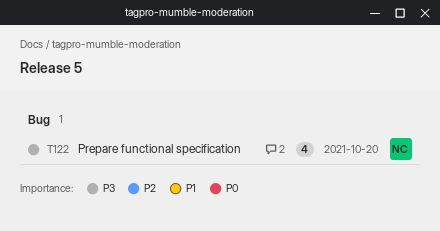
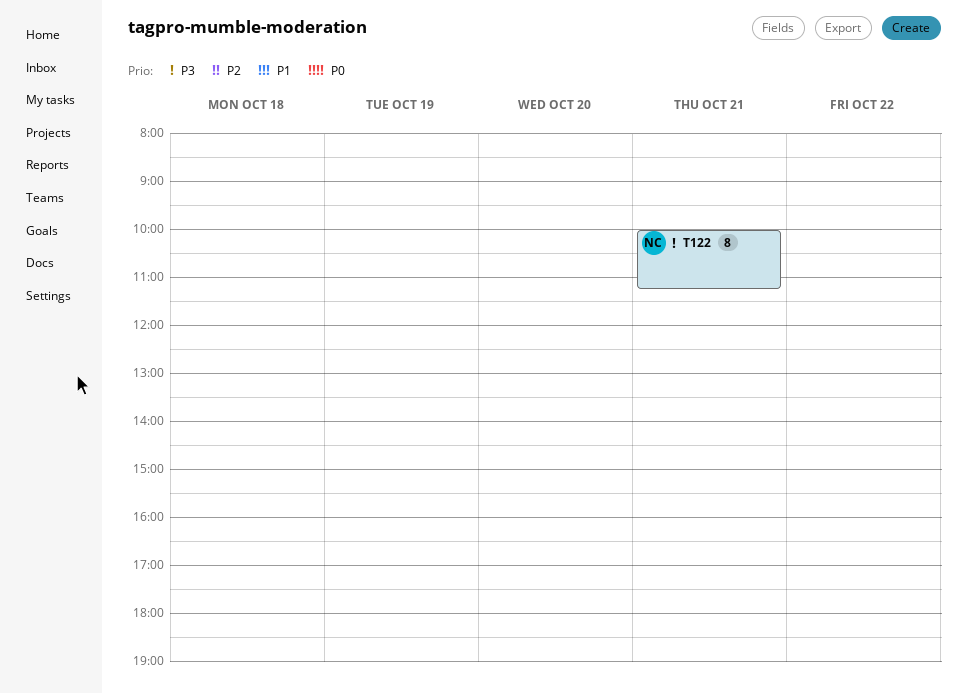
T122, estimate: 4 -> 8
T122, day: Oct 20 -> Oct 21

